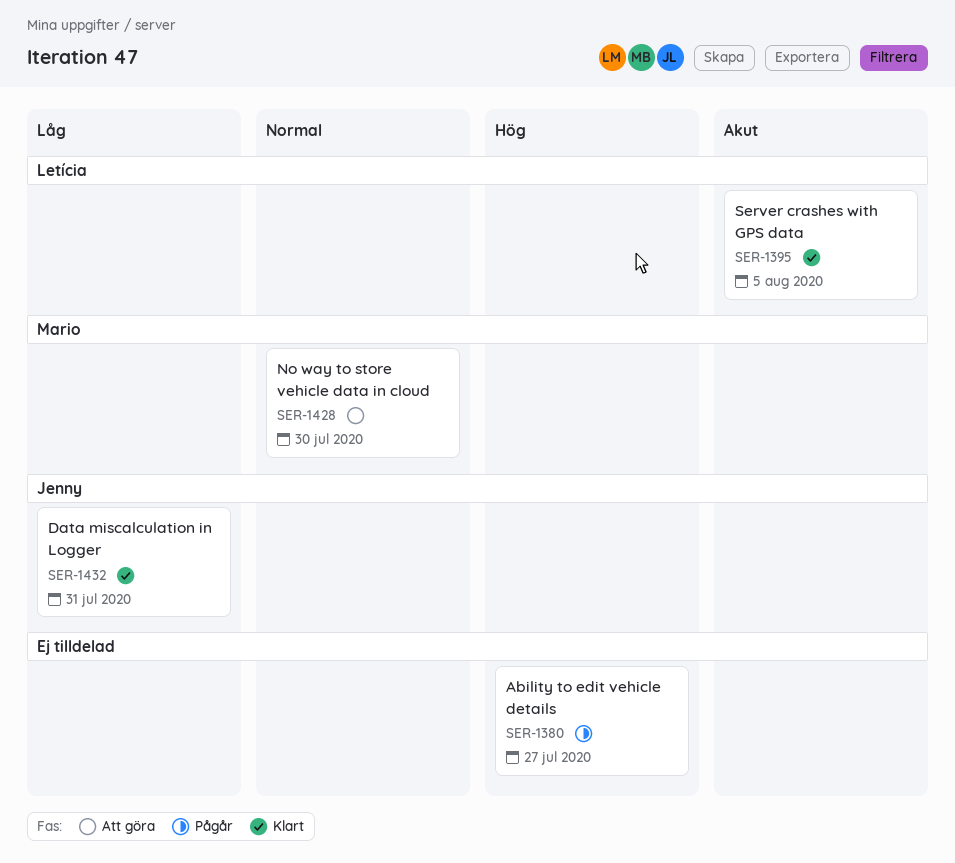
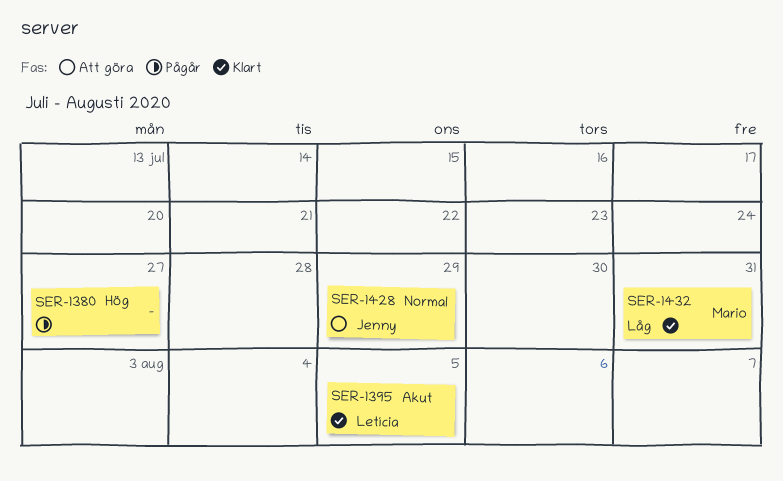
SER-1428, owner: Mario -> Jenny
SER-1428, due: Jul 30 -> Jul 29
SER-1432, owner: Jenny -> Mario

